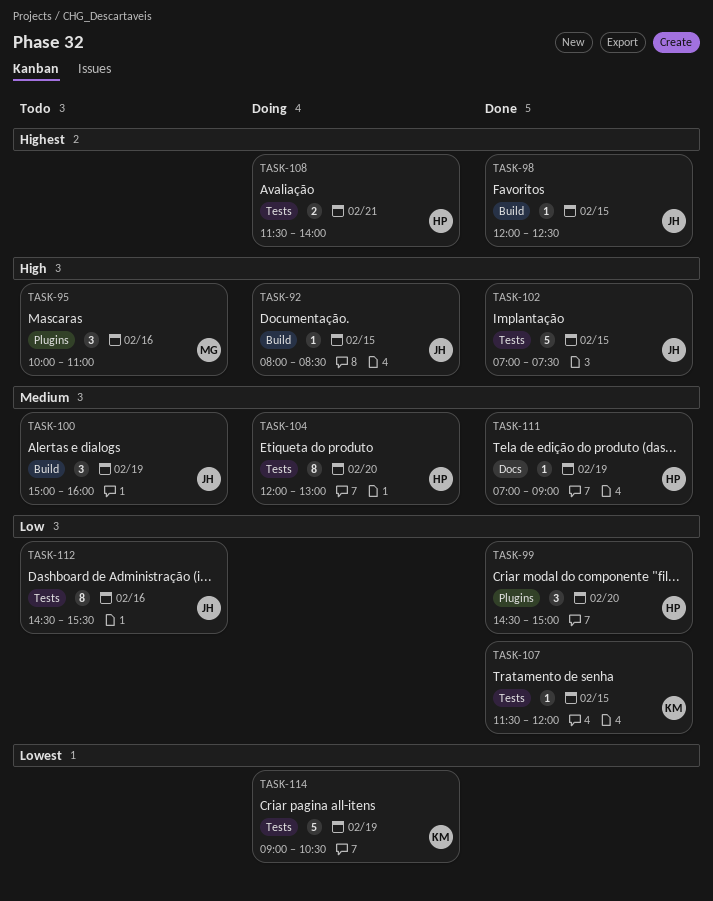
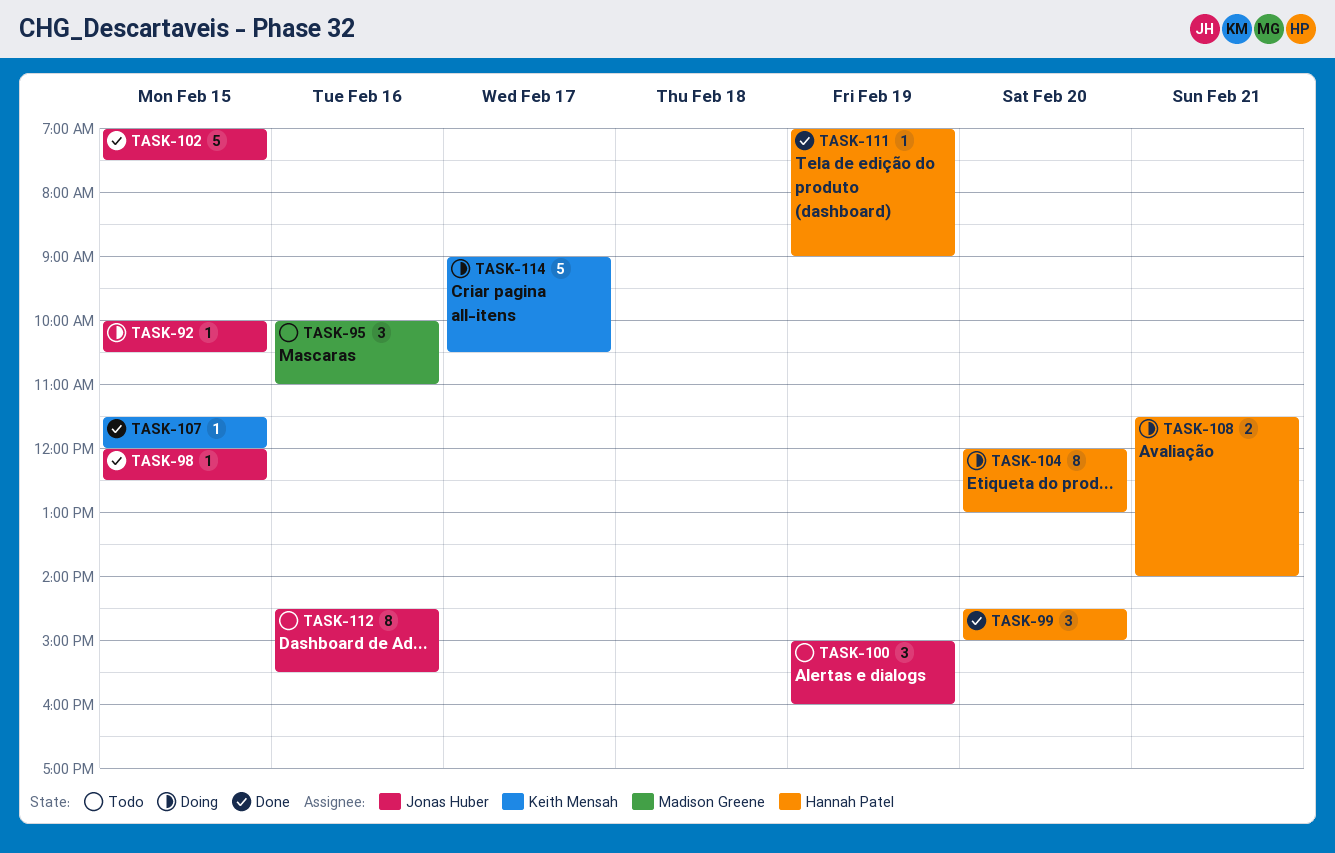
TASK-92, begins: 08:00 -> 10:00
TASK-92, ends: 08:30 -> 10:30
TASK-114, day: Feb 19 -> Feb 17

